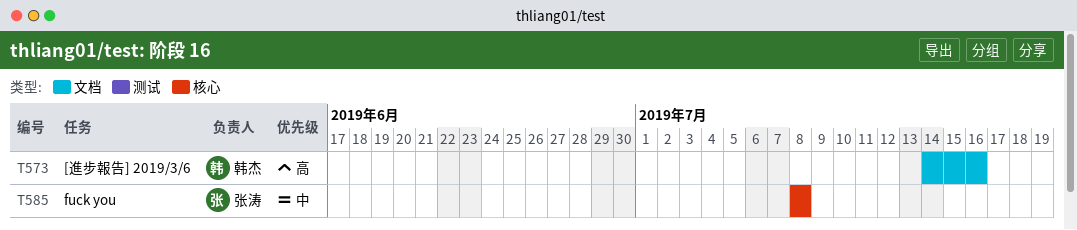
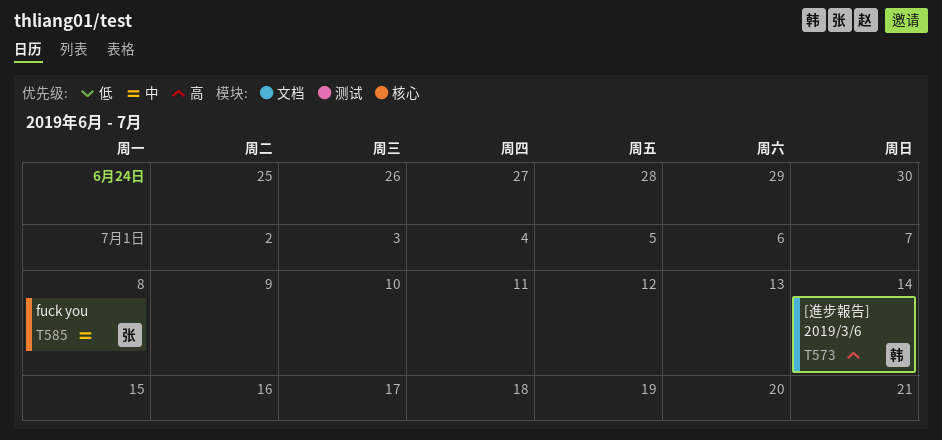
T573, due: Jul 16 -> Jul 14

